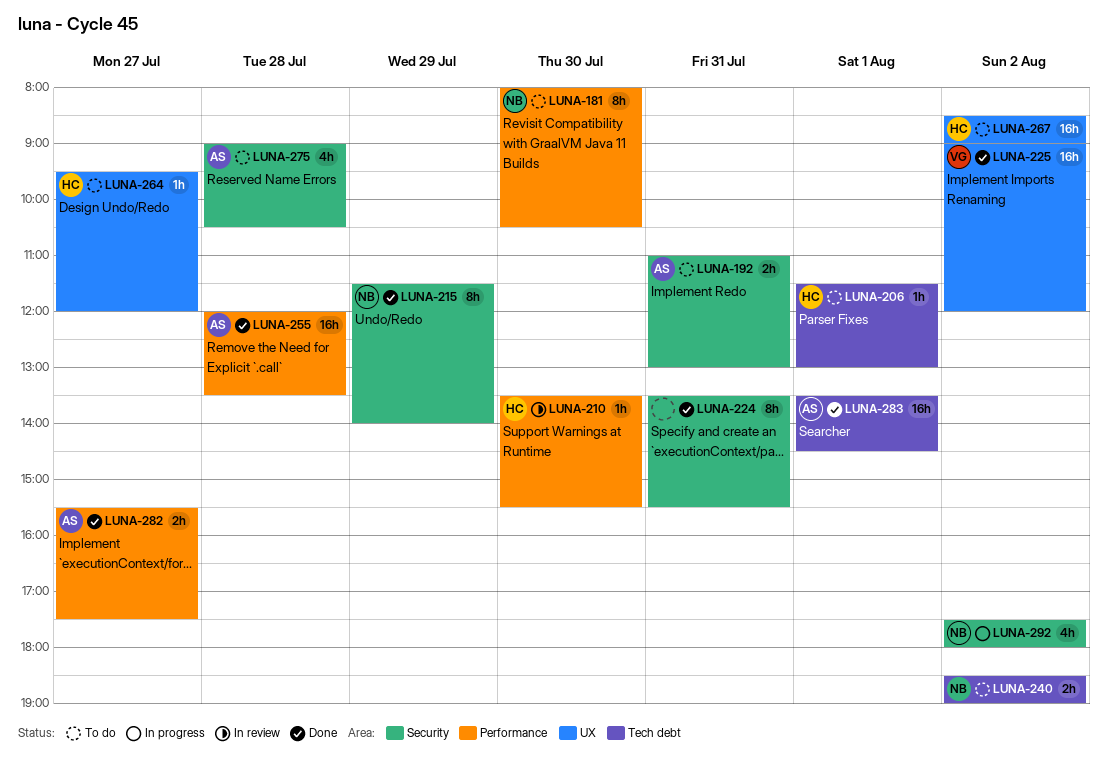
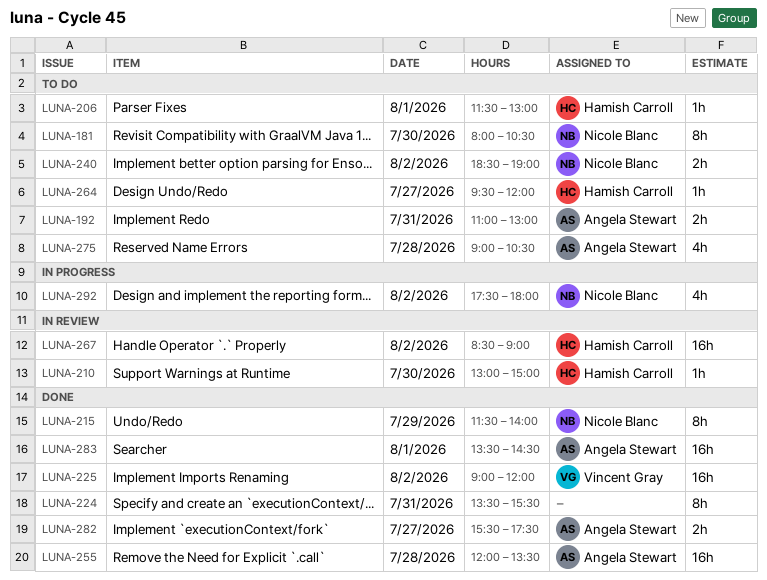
LUNA-210, begins: 13:30 -> 13:00
LUNA-210, ends: 15:30 -> 15:00
LUNA-267, status: To do -> In review

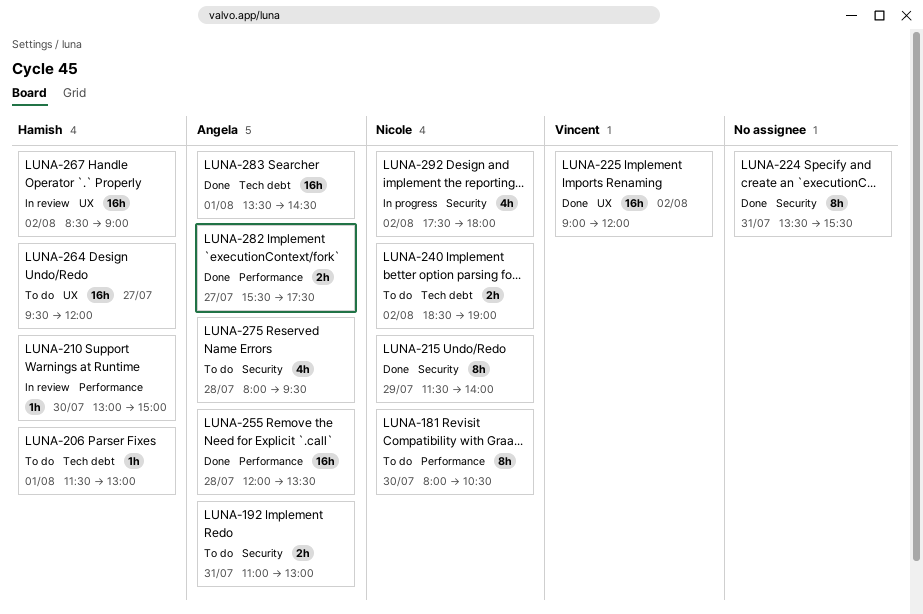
LUNA-264, estimate: 1h -> 16h
LUNA-275, begins: 09:00 -> 08:00
LUNA-275, ends: 10:30 -> 09:30

